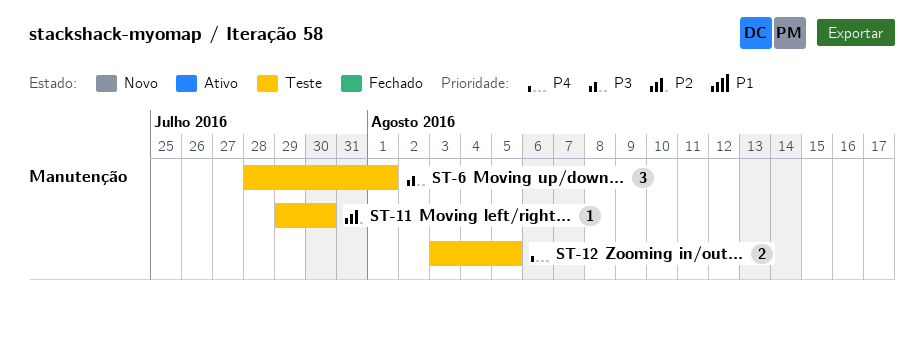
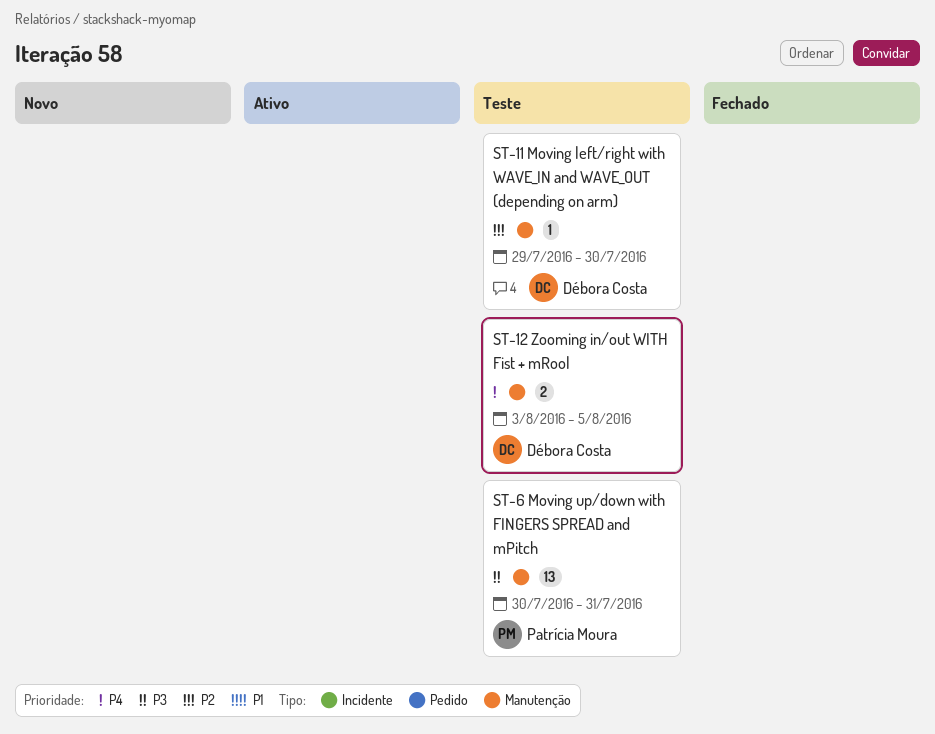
ST-6, estimate: 3 -> 13
ST-6, start: Jul 28 -> Jul 30
ST-6, due: Aug 1 -> Jul 31

